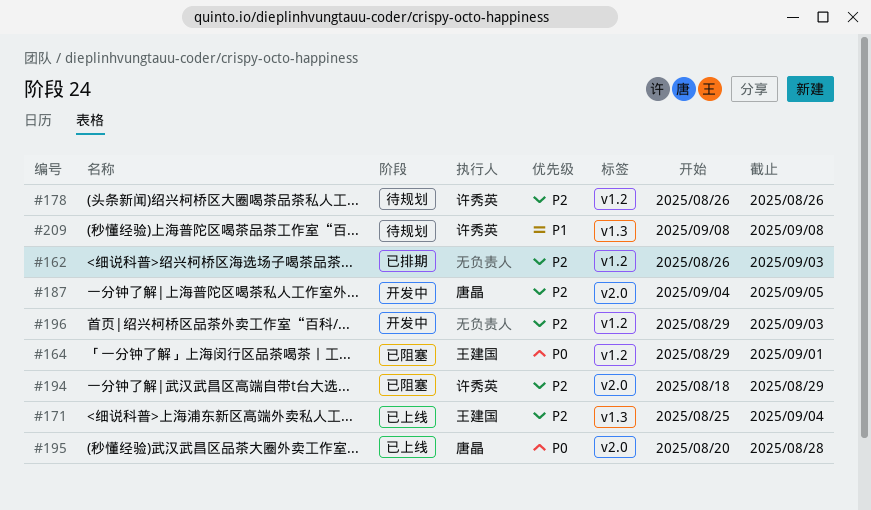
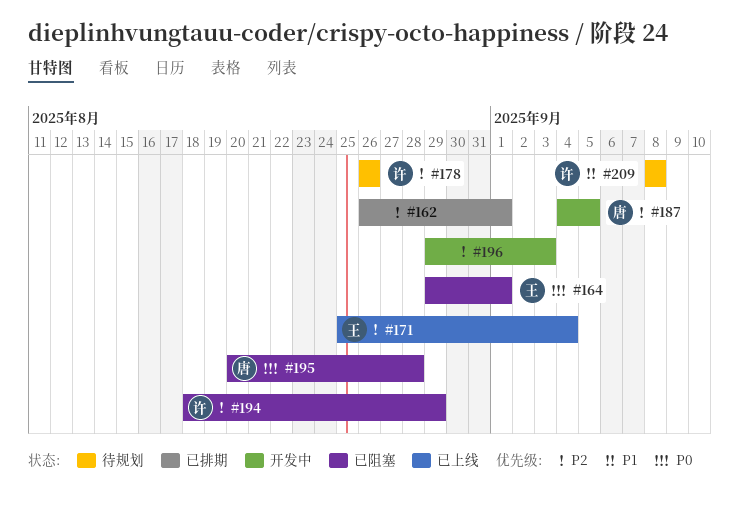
#162, due: Sep 3 -> Sep 1
#195, status: 已上线 -> 已阻塞

